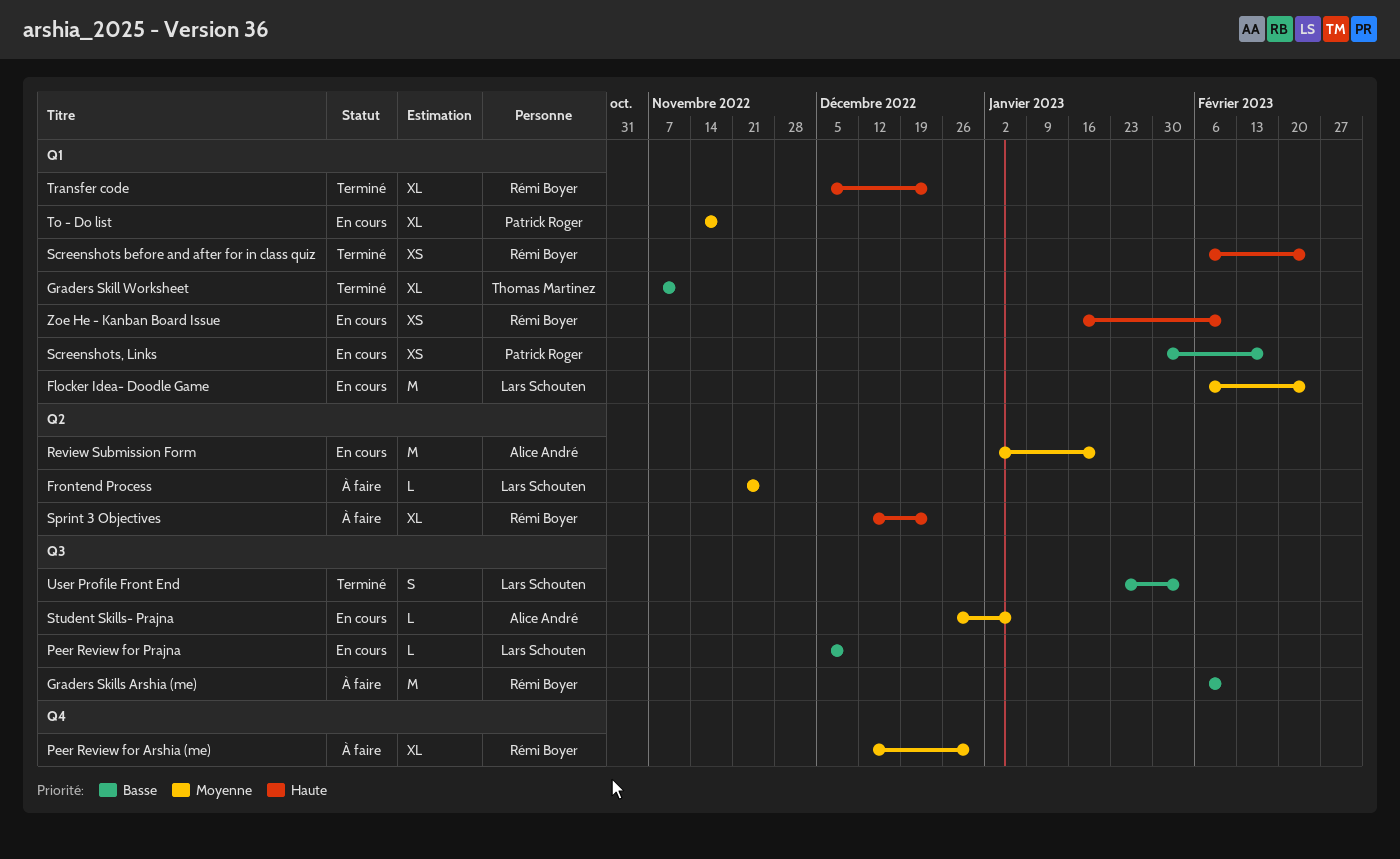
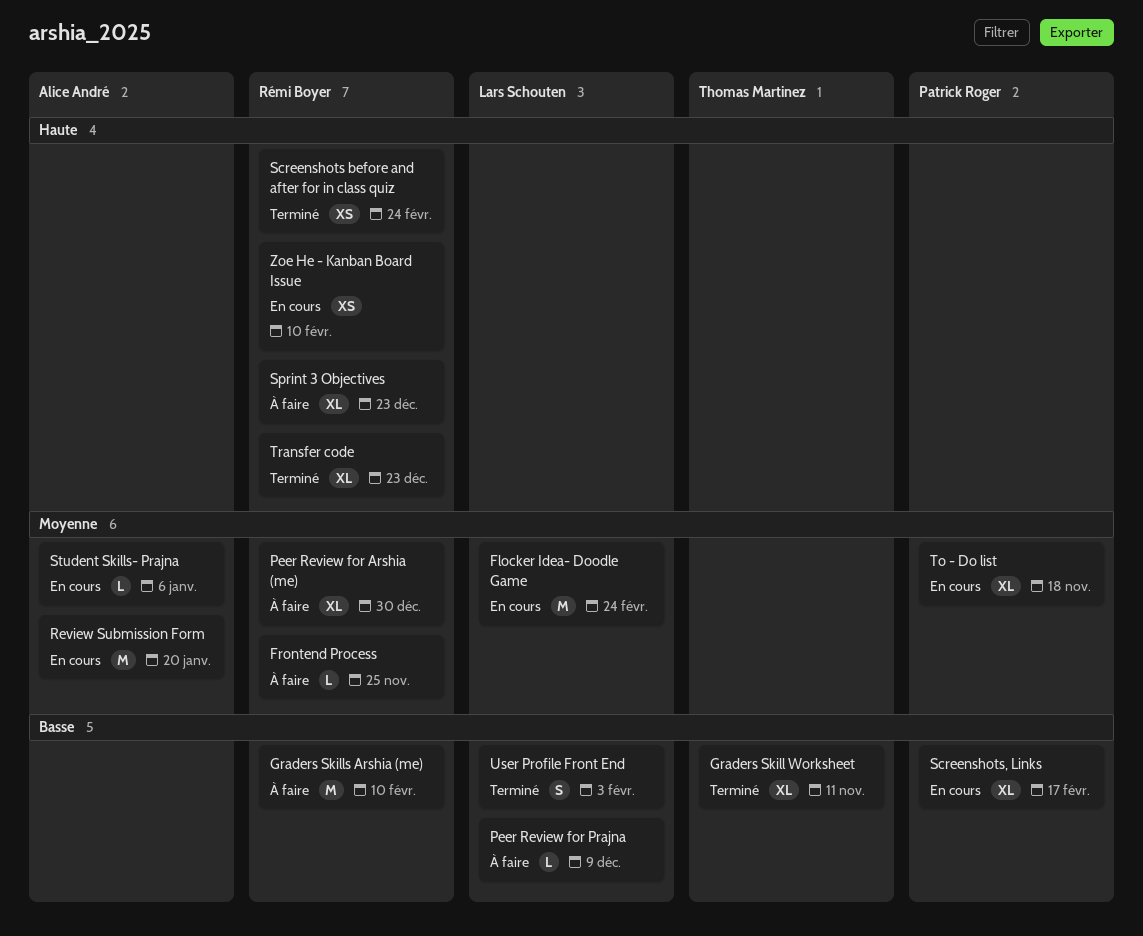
Frontend Process, owner: Lars Schouten -> Rémi Boyer
Peer Review for Prajna, status: En cours -> À faire
Screenshots, Links, estimate: XS -> XL

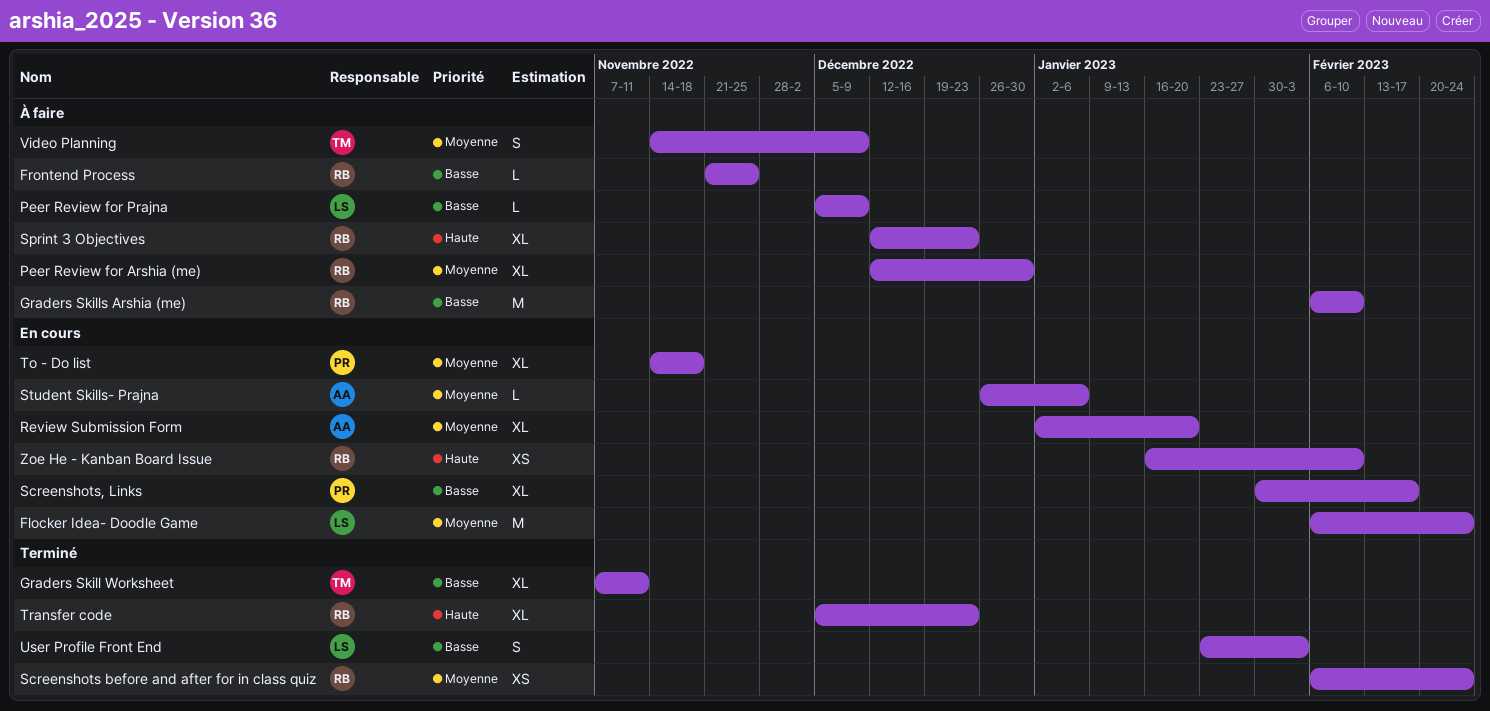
Frontend Process, priority: Moyenne -> Basse
Review Submission Form, estimate: M -> XL
Screenshots before and after for in class quiz, priority: Haute -> Moyenne
Video Planning: none -> present

